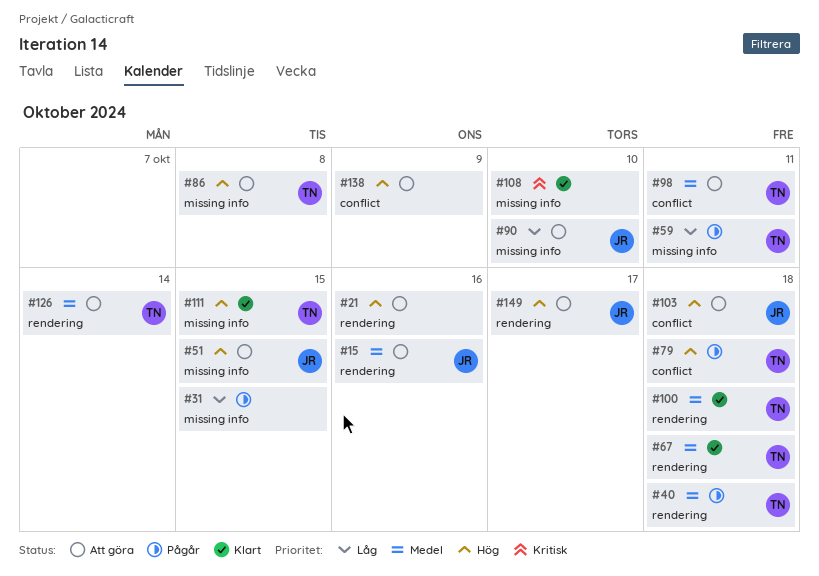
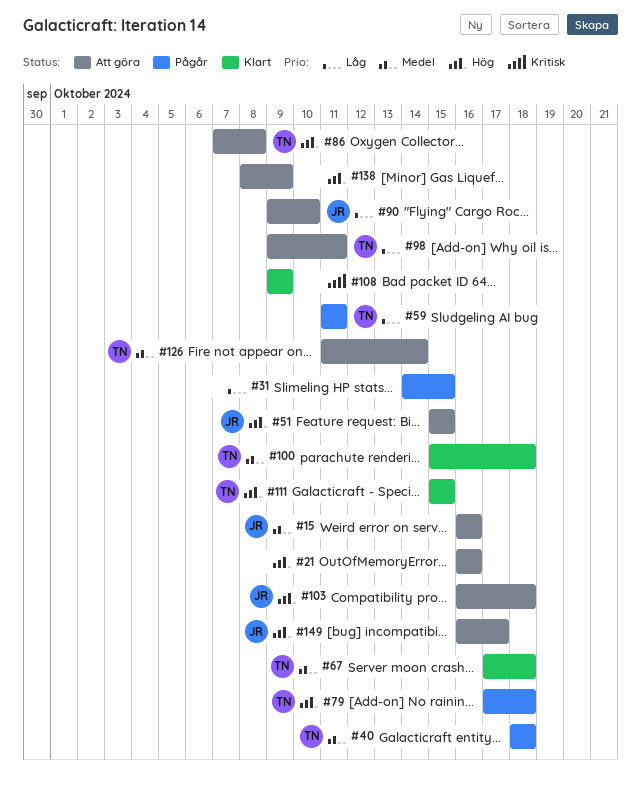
#98, priority: Medel -> Låg
#108, due: Oct 10 -> Oct 9

